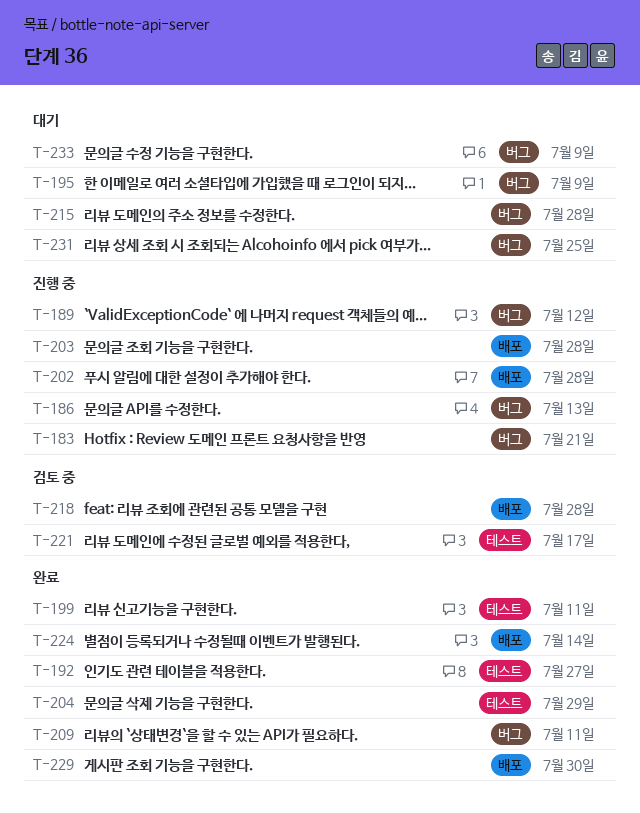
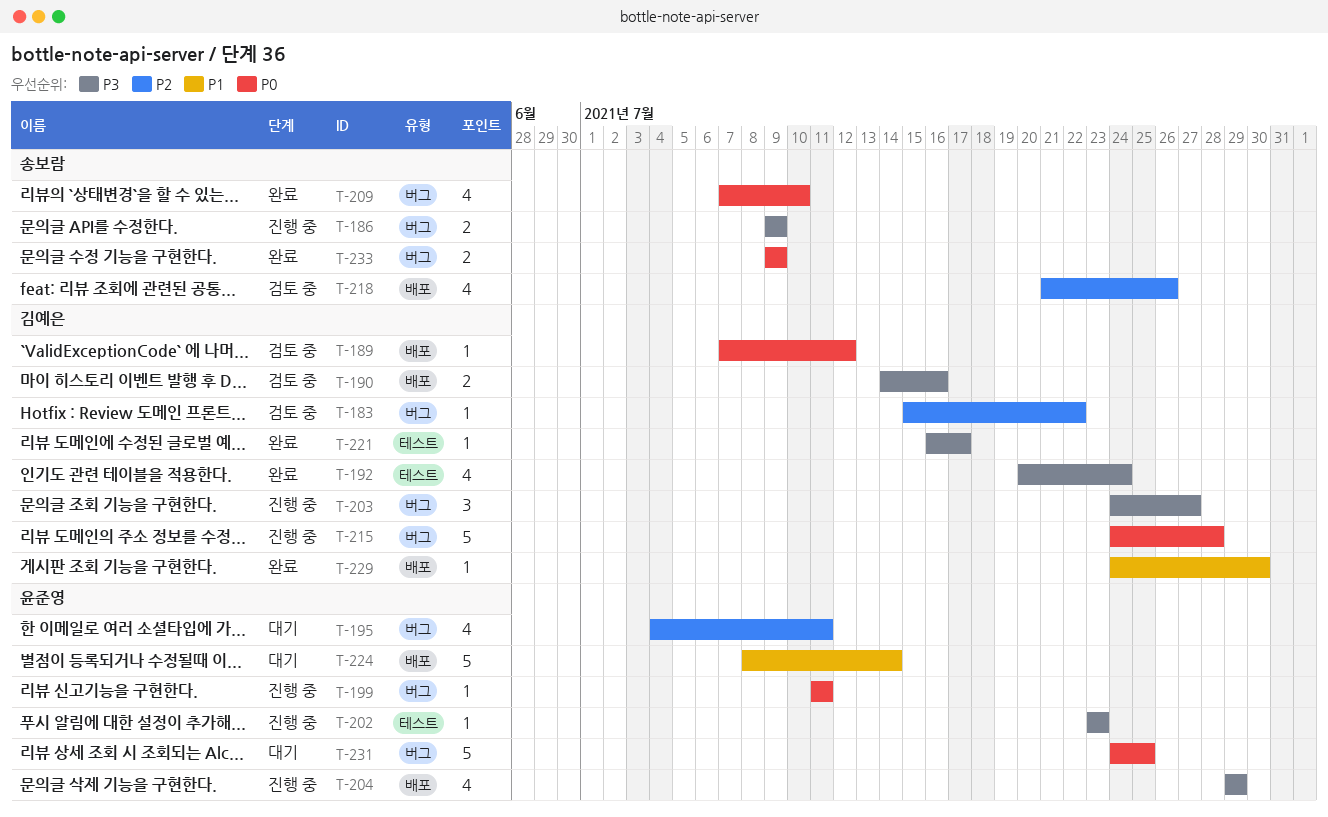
T-183, status: 진행 중 -> 검토 중
T-183, due: Jul 21 -> Jul 22
T-186, due: Jul 13 -> Jul 9
T-189, status: 진행 중 -> 검토 중
T-189, label: 버그 -> 배포
T-190: none -> present
T-192, due: Jul 27 -> Jul 24
T-195, due: Jul 9 -> Jul 11
T-199, status: 완료 -> 진행 중
T-199, label: 테스트 -> 버그
T-202, label: 배포 -> 테스트
T-202, due: Jul 28 -> Jul 23
T-203, label: 배포 -> 버그
T-203, due: Jul 28 -> Jul 27
T-204, status: 완료 -> 진행 중
T-204, label: 테스트 -> 배포
T-209, due: Jul 11 -> Jul 10
T-215, status: 대기 -> 진행 중
T-218, due: Jul 28 -> Jul 26
T-221, status: 검토 중 -> 완료
T-224, status: 완료 -> 대기
T-233, status: 대기 -> 완료

